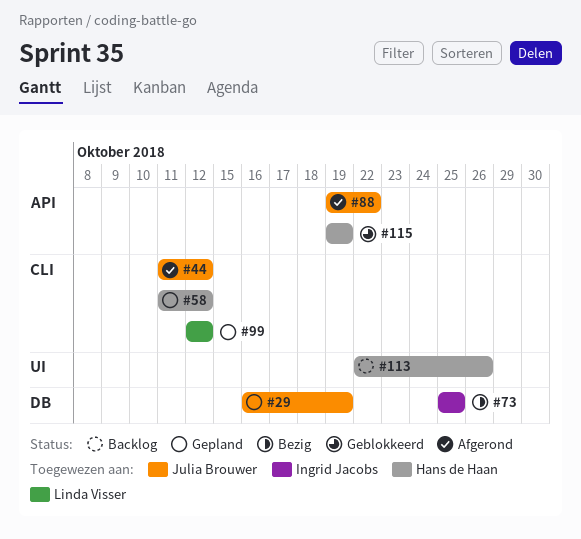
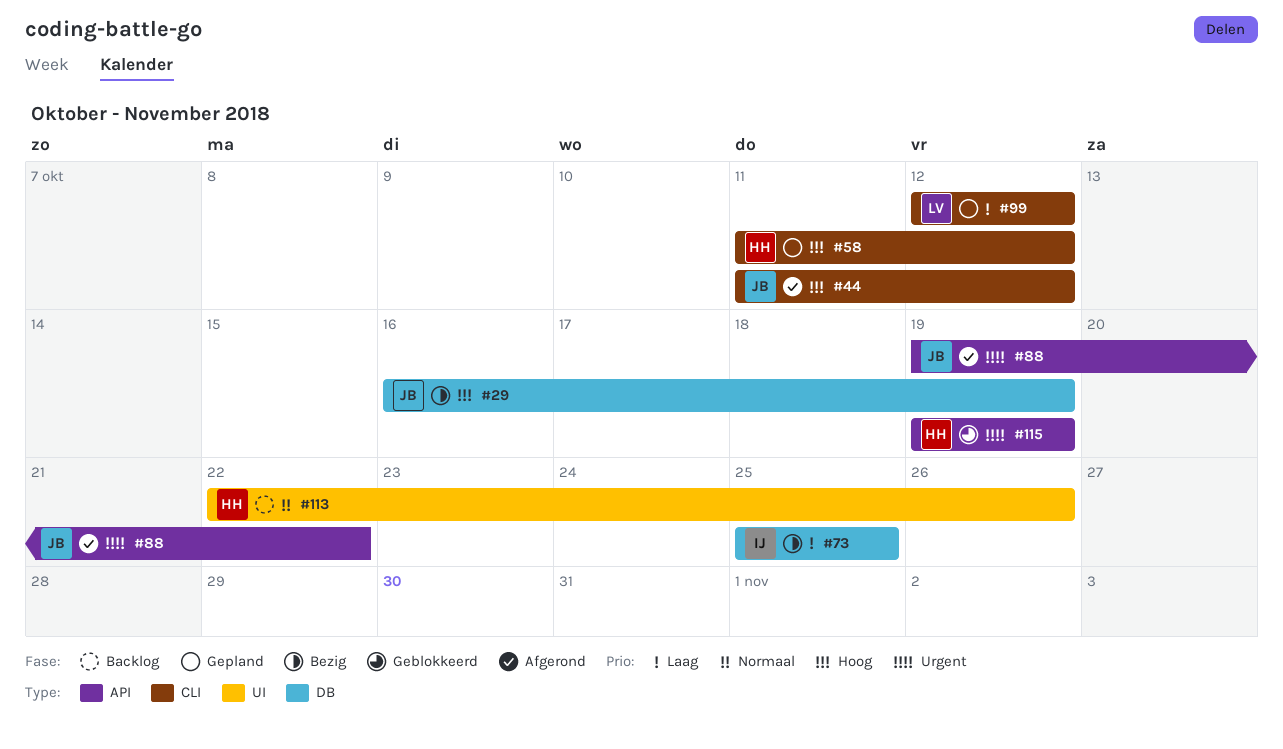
#29, status: Gepland -> Bezig

